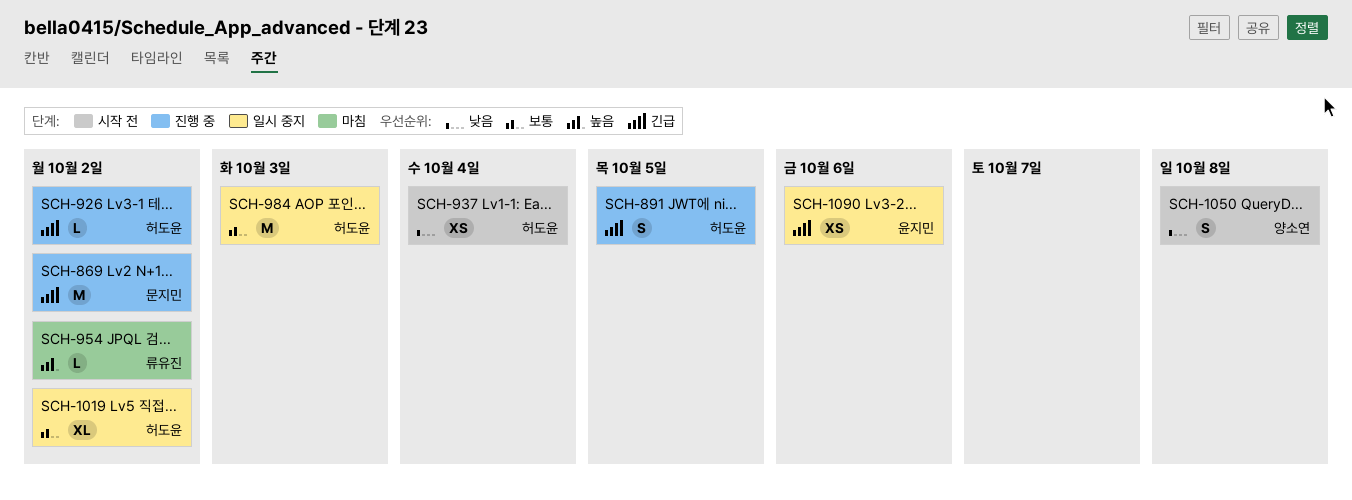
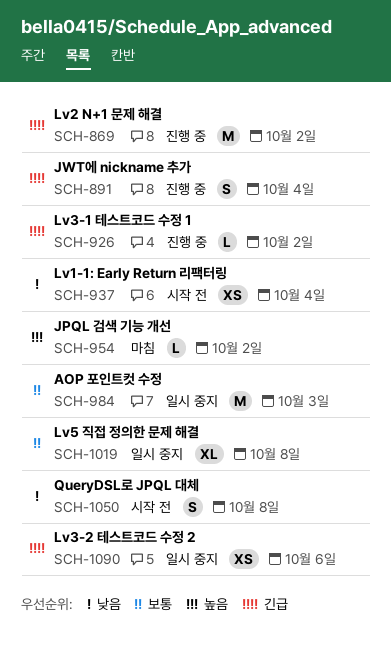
SCH-891, due: Oct 5 -> Oct 4
SCH-1019, due: Oct 2 -> Oct 8

